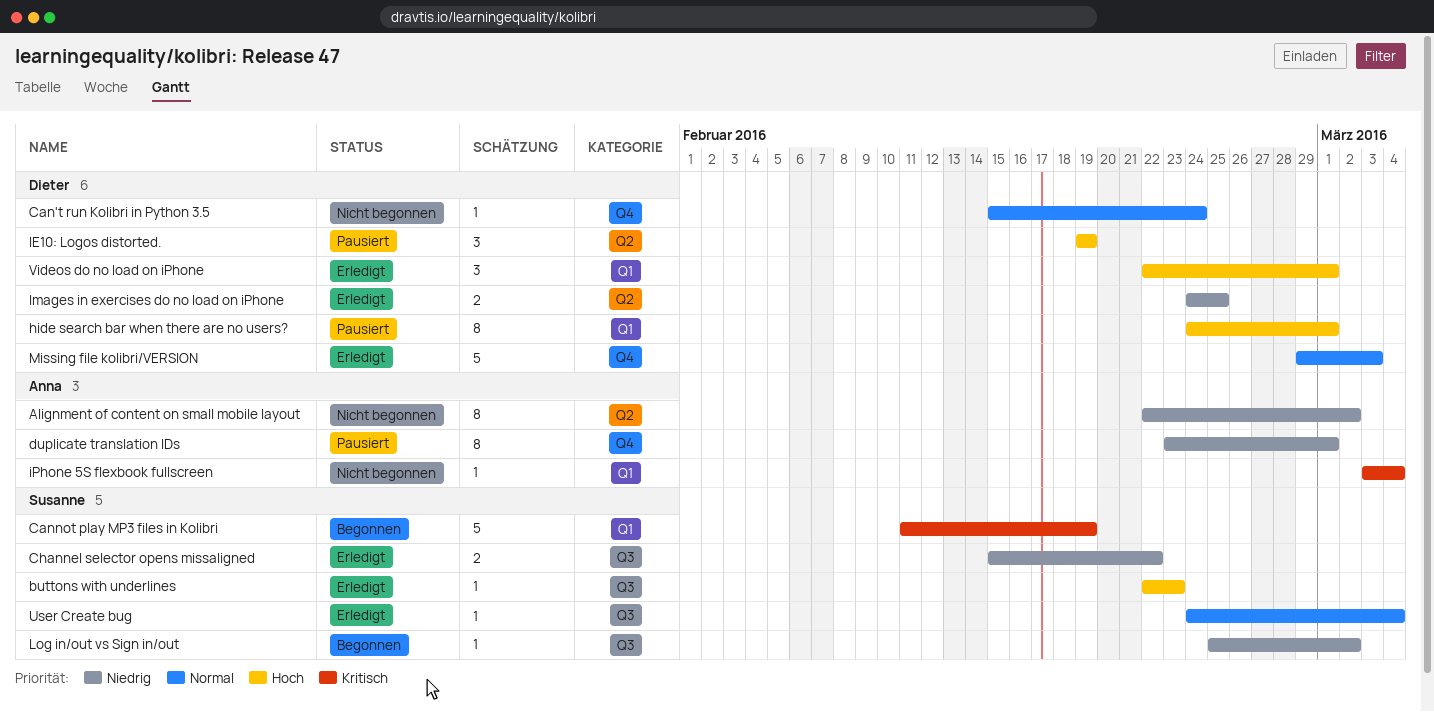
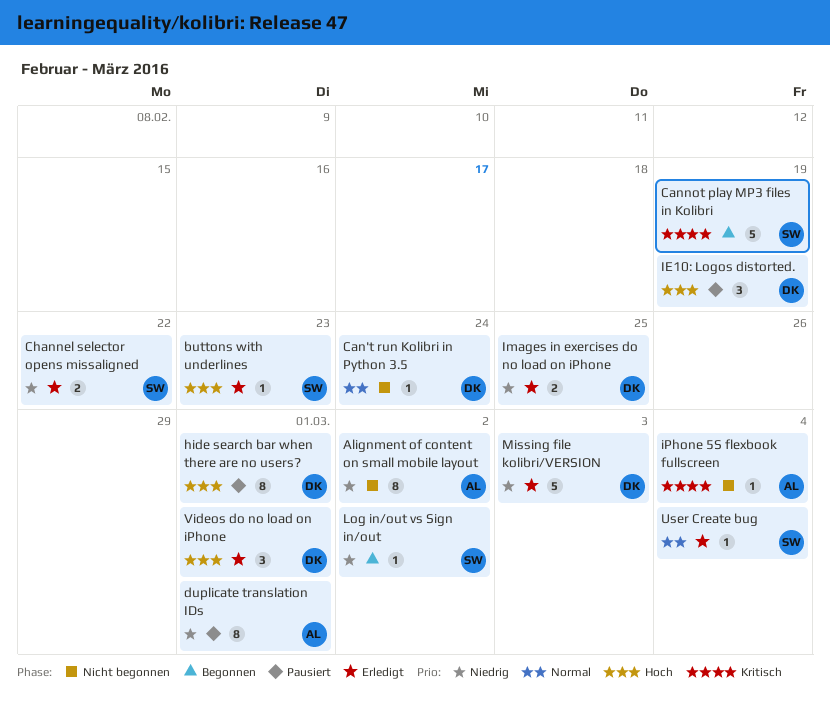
Missing file kolibri/VERSION, priority: Normal -> Niedrig

